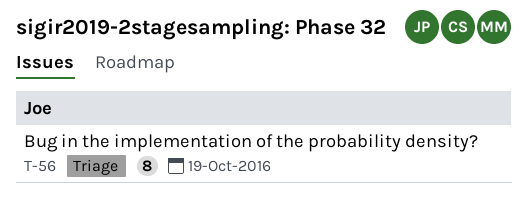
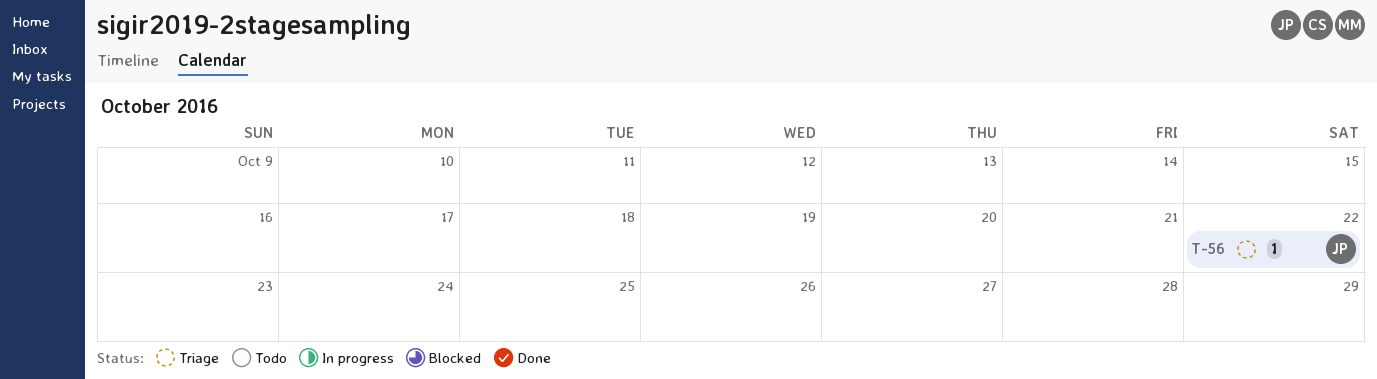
T-56, estimate: 8 -> 1
T-56, due: Oct 19 -> Oct 22

